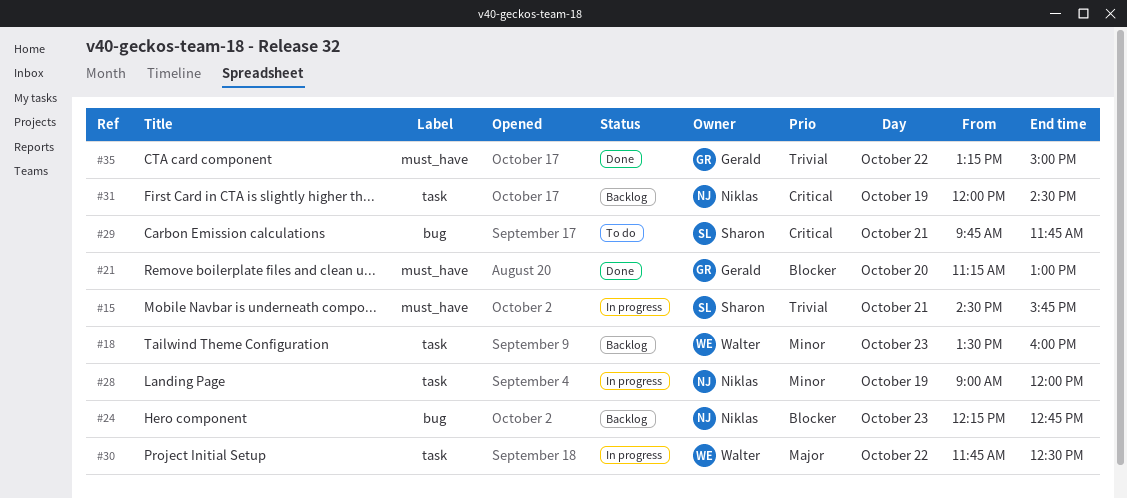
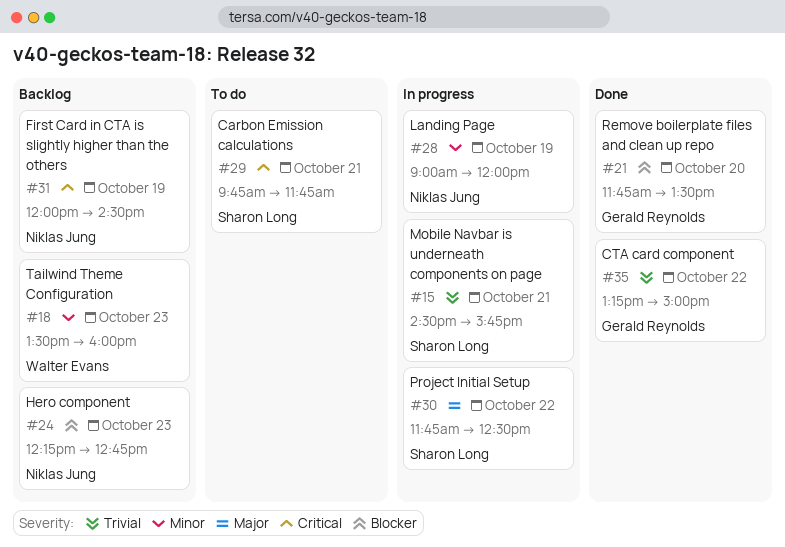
#21, begins: 11:15 -> 11:45
#21, ends: 13:00 -> 13:30
#30, owner: Walter Evans -> Sharon Long

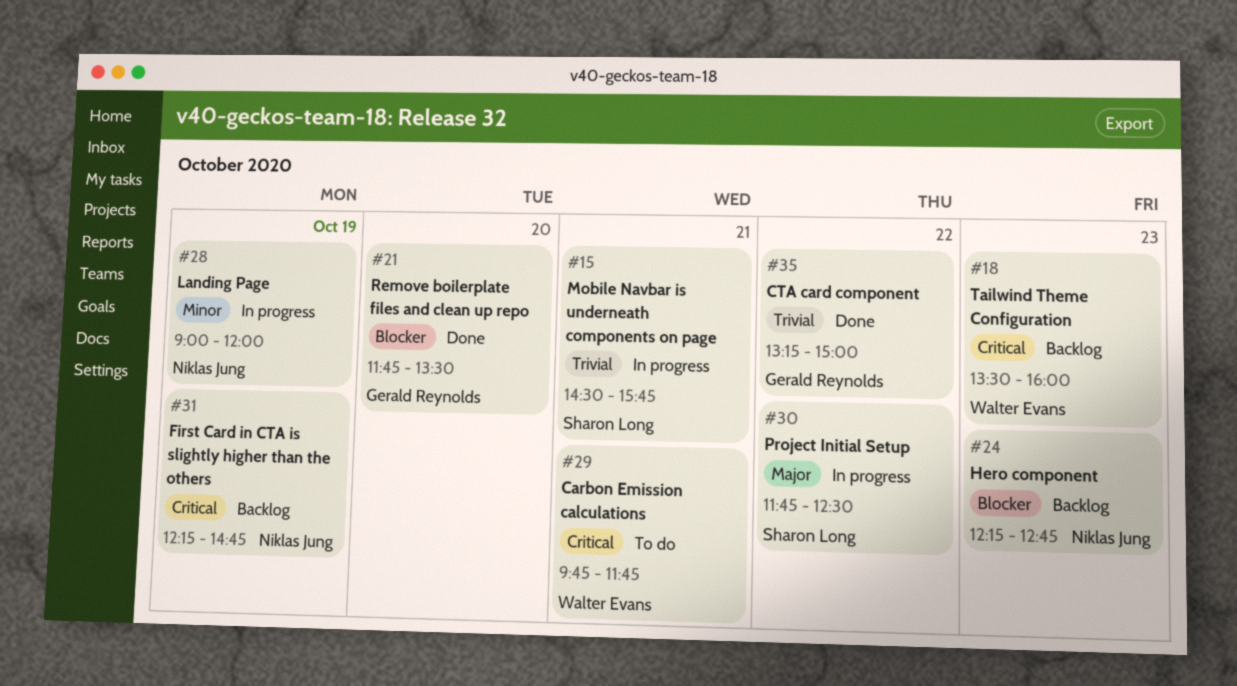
#18, priority: Minor -> Critical
#29, owner: Sharon Long -> Walter Evans
#31, begins: 12:00 -> 12:15
#31, ends: 14:30 -> 14:45

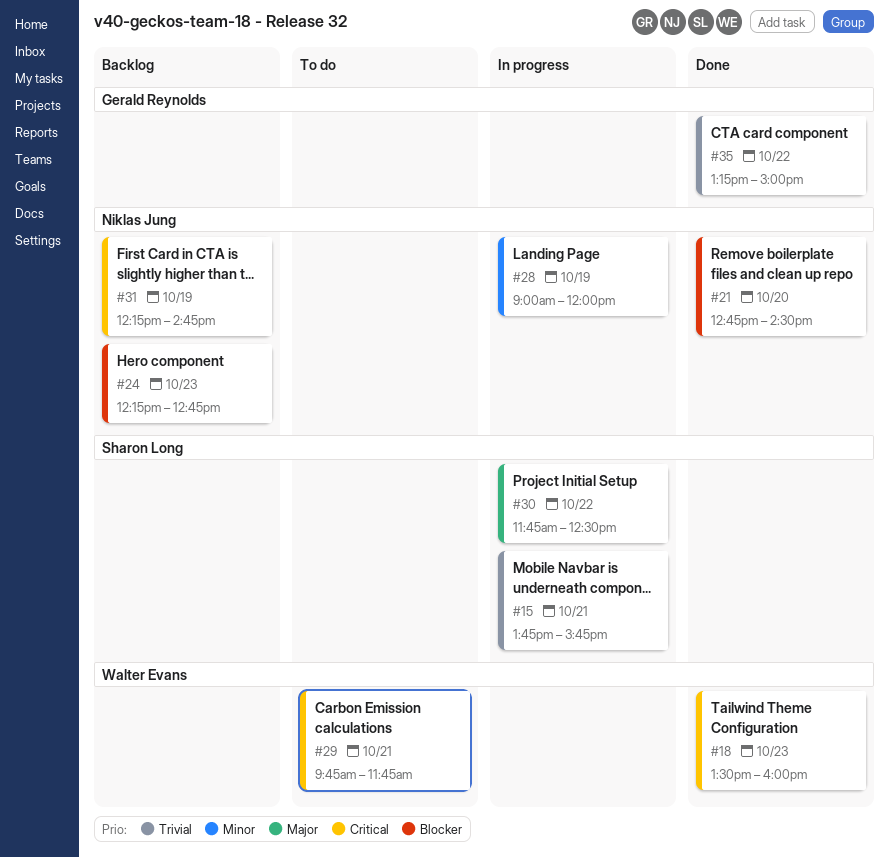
#15, begins: 14:30 -> 13:45
#18, status: Backlog -> Done
#21, owner: Gerald Reynolds -> Niklas Jung
#21, begins: 11:45 -> 12:45
#21, ends: 13:30 -> 14:30

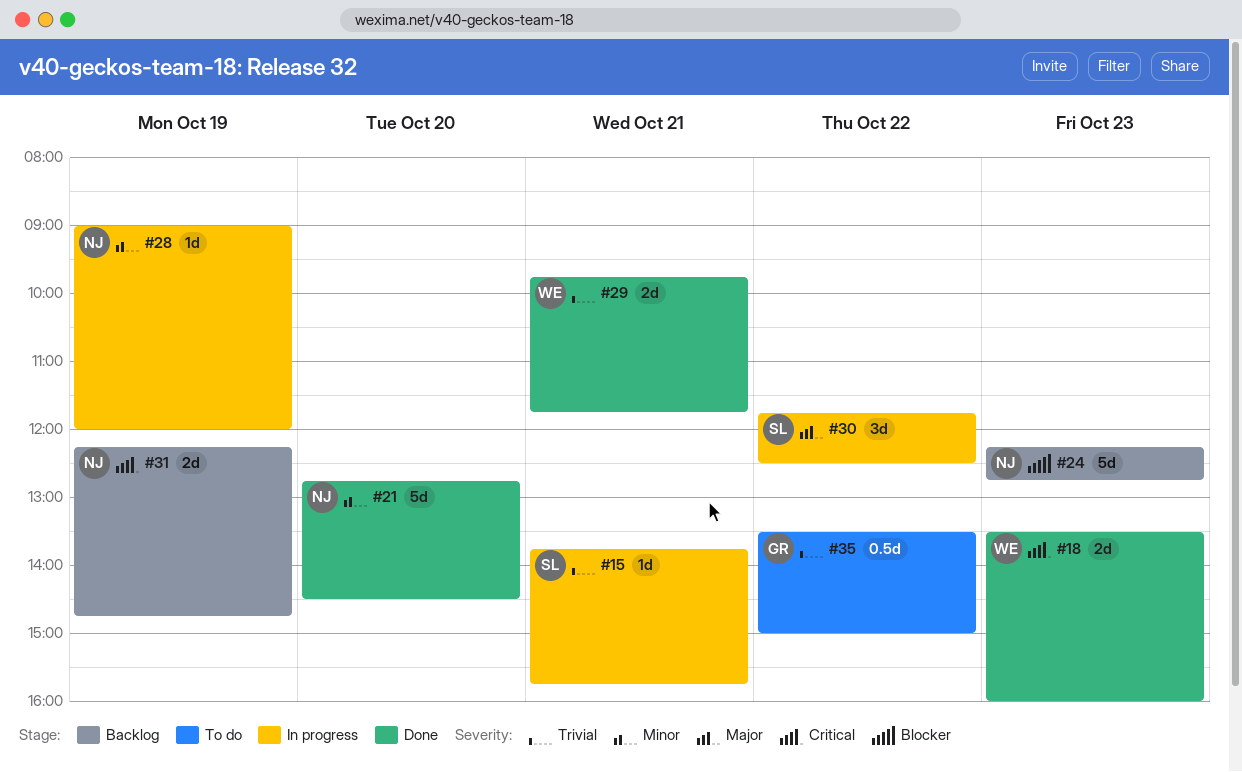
#21, priority: Blocker -> Minor
#29, status: To do -> Done
#29, priority: Critical -> Trivial
#35, status: Done -> To do
#35, begins: 13:15 -> 13:30

